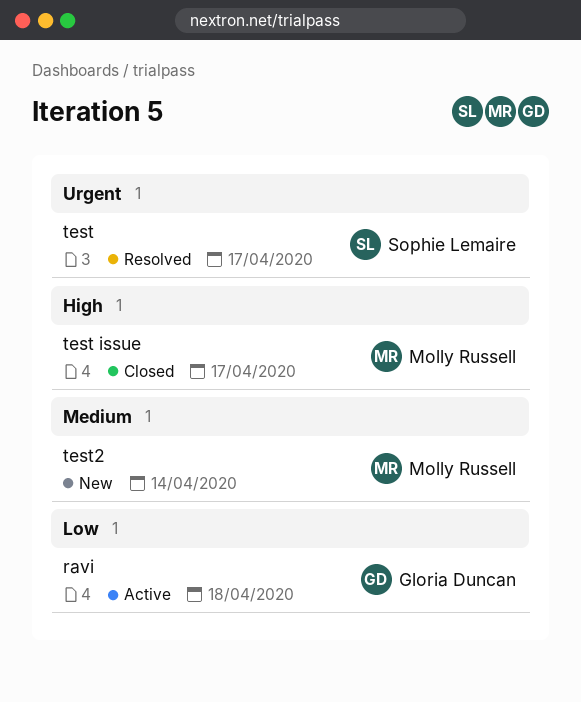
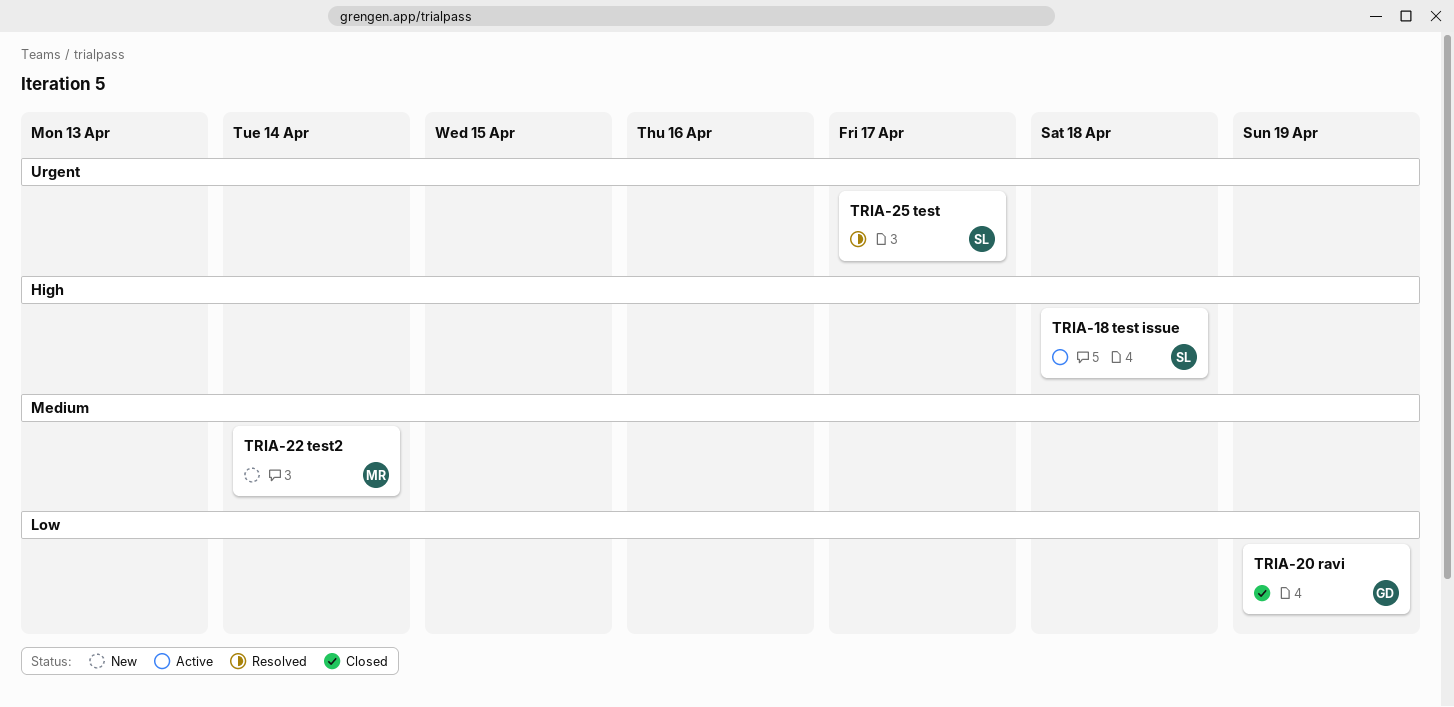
ravi, status: Active -> Closed
ravi, due: Apr 18 -> Apr 19
test issue, status: Closed -> Active
test issue, owner: Molly Russell -> Sophie Lemaire
test issue, due: Apr 17 -> Apr 18

